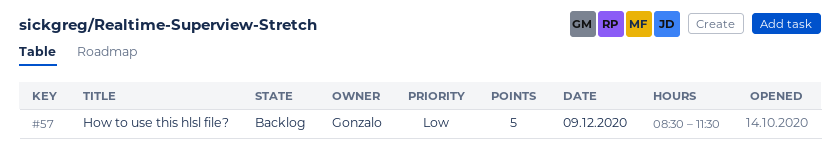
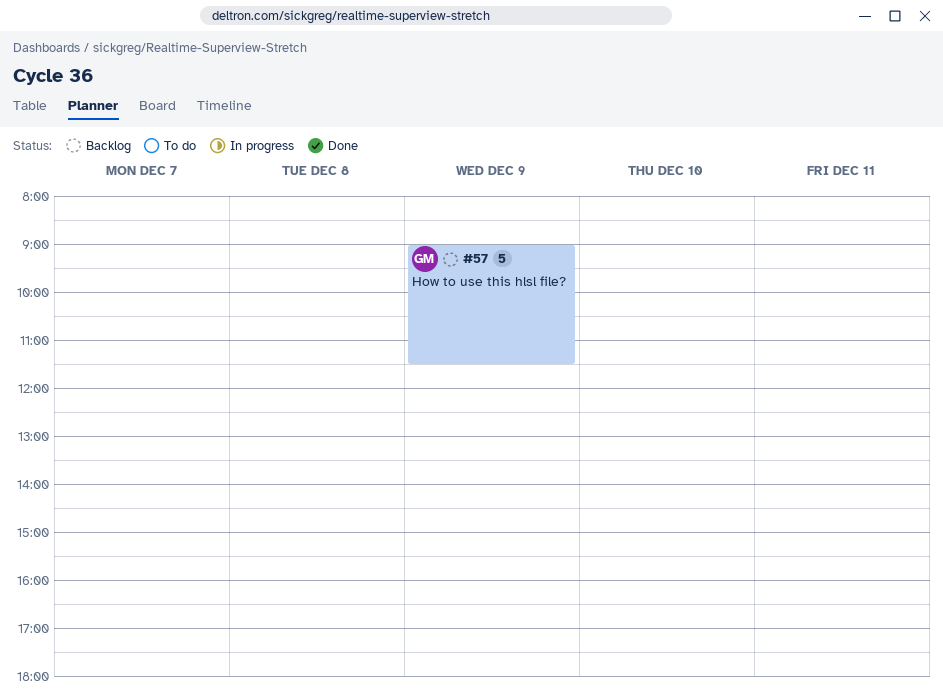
#57, begins: 08:30 -> 09:00

